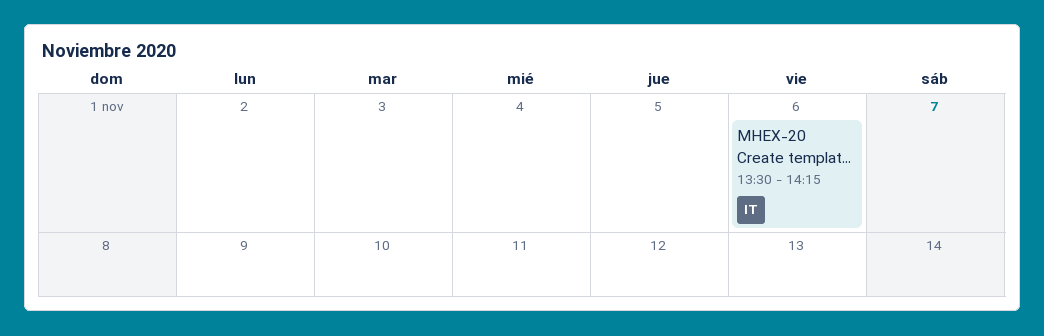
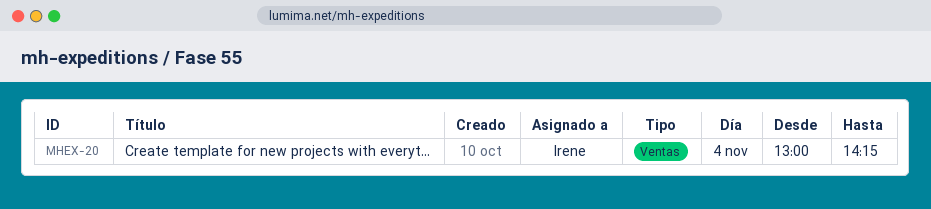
MHEX-20, day: Nov 6 -> Nov 4
MHEX-20, begins: 13:30 -> 13:00

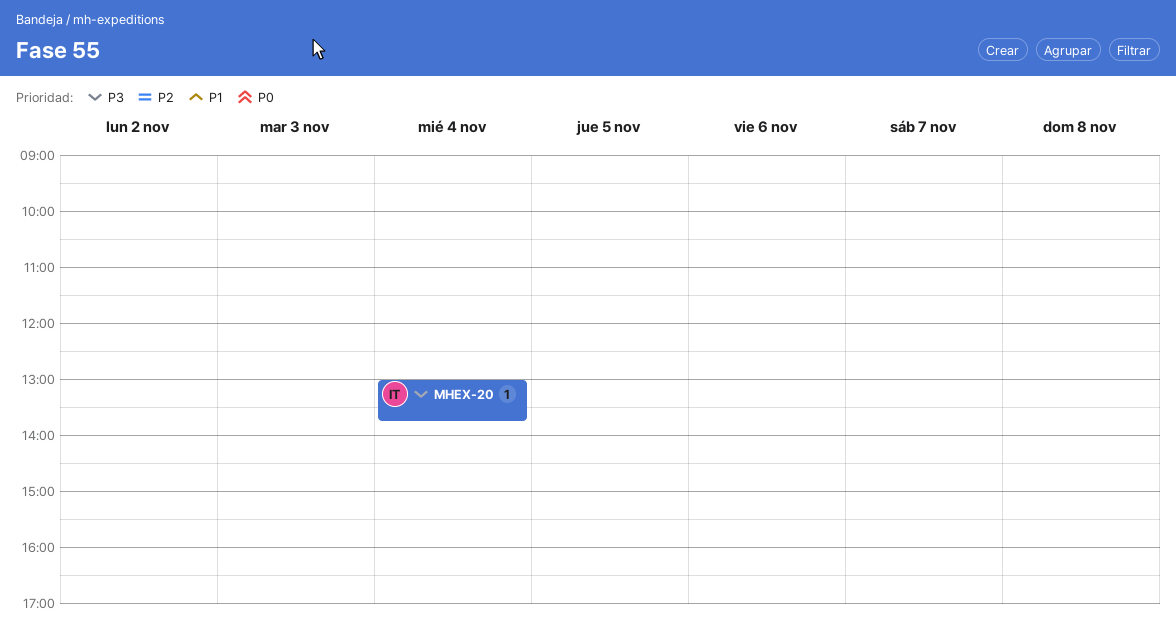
MHEX-20, ends: 14:15 -> 13:45

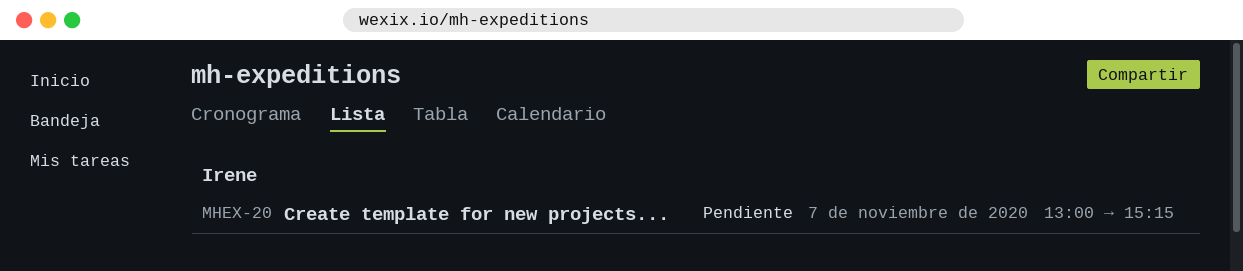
MHEX-20, day: Nov 4 -> Nov 7
MHEX-20, ends: 13:45 -> 15:15

